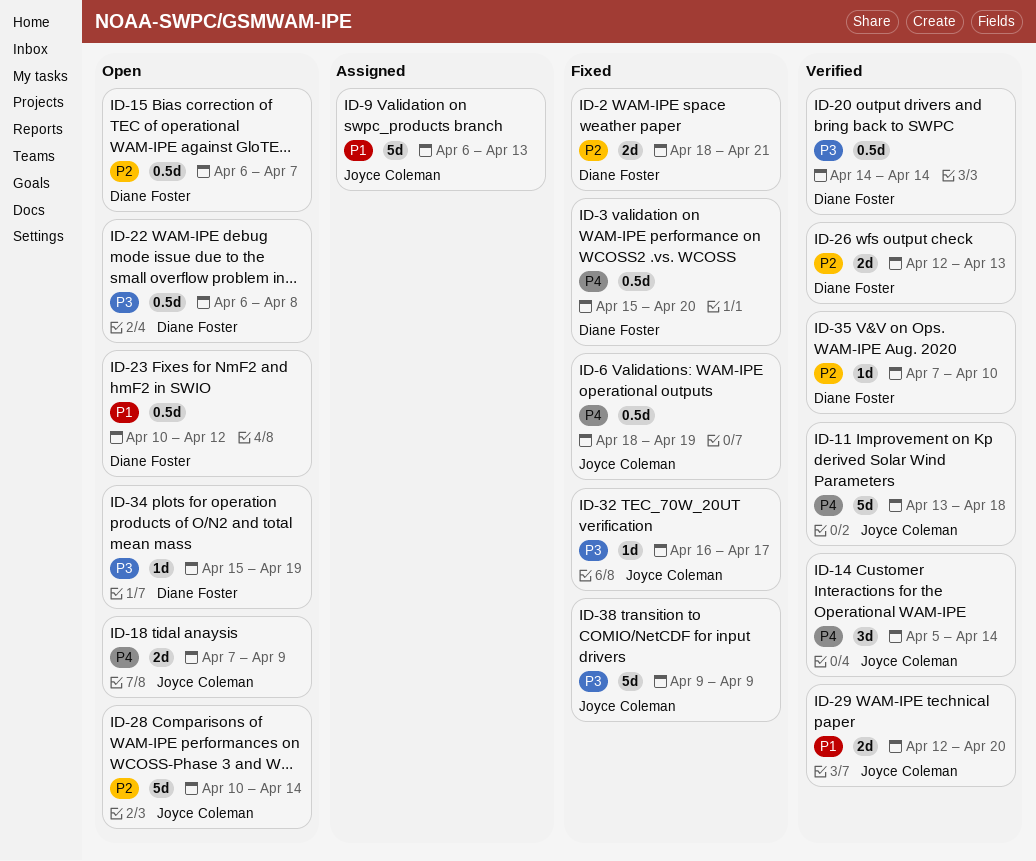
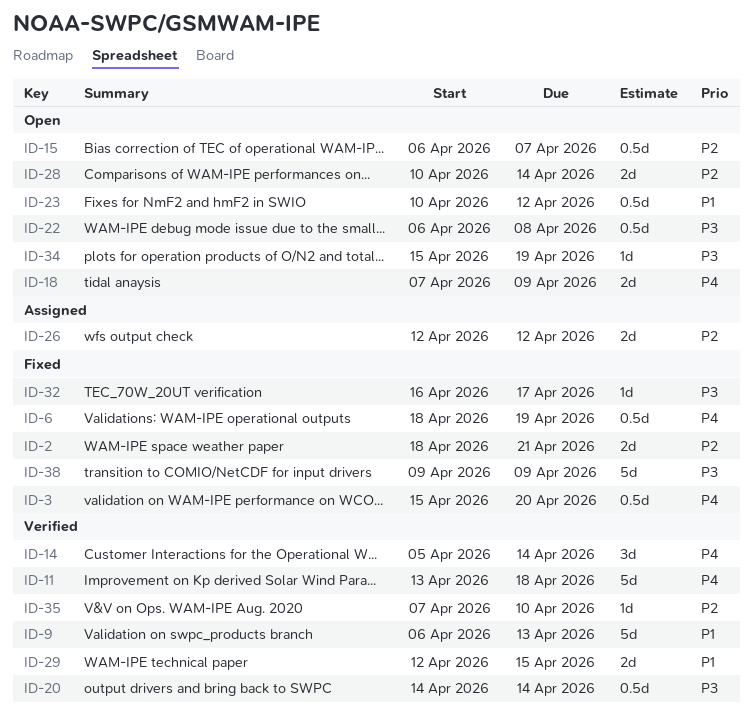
ID-9, status: Assigned -> Verified
ID-26, status: Verified -> Assigned
ID-26, due: Apr 13 -> Apr 12
ID-28, estimate: 5d -> 2d
ID-29, due: Apr 20 -> Apr 15

